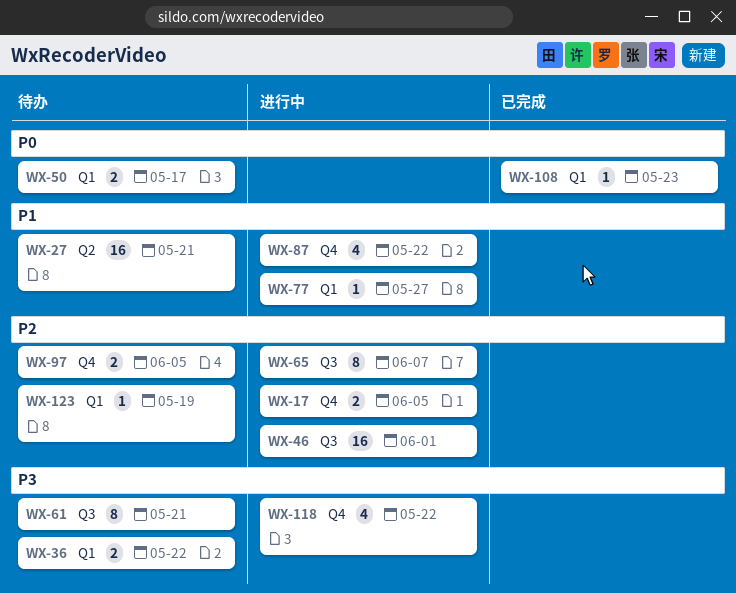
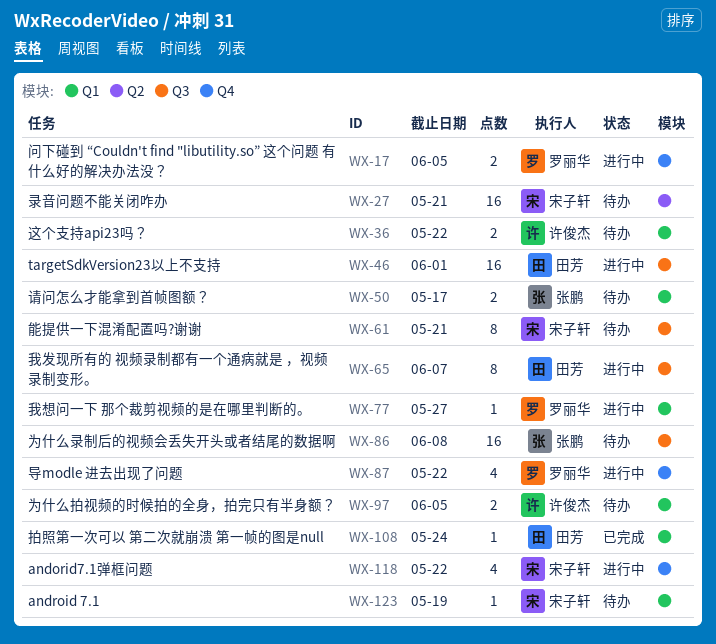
WX-86: none -> present
WX-97, label: Q4 -> Q1
WX-108, due: May 23 -> May 24

